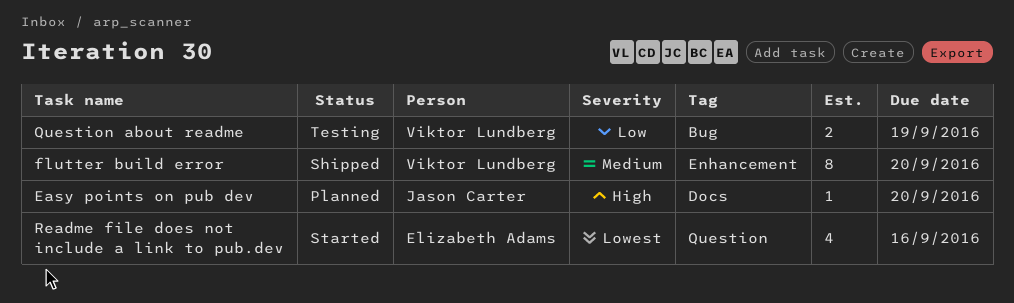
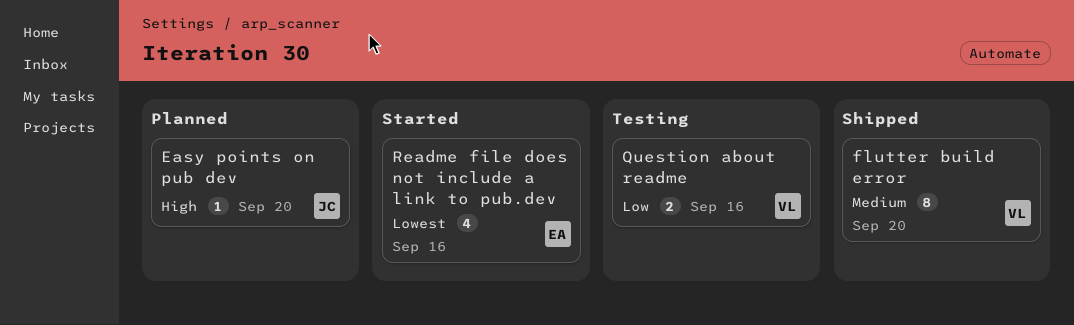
Question about readme, due: Sep 19 -> Sep 16

